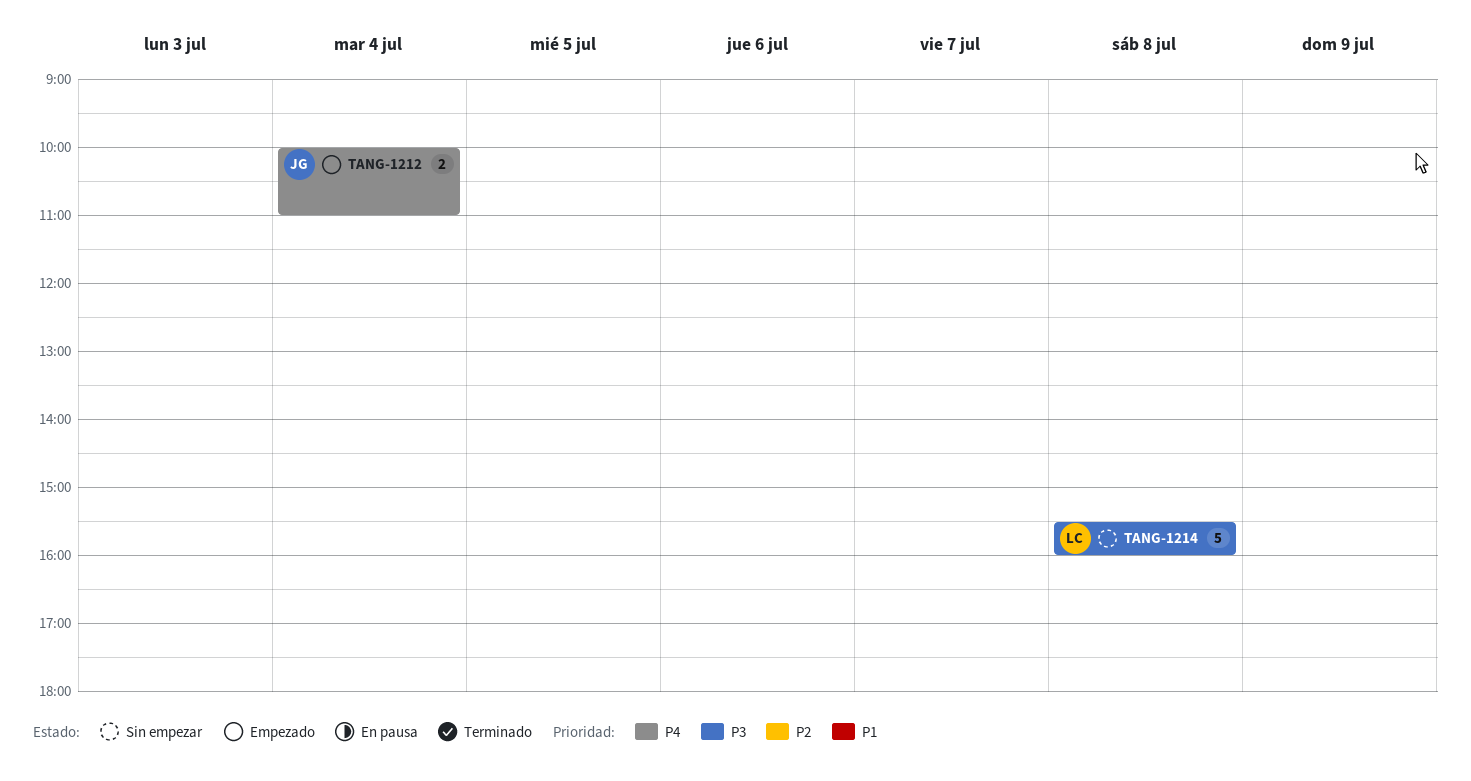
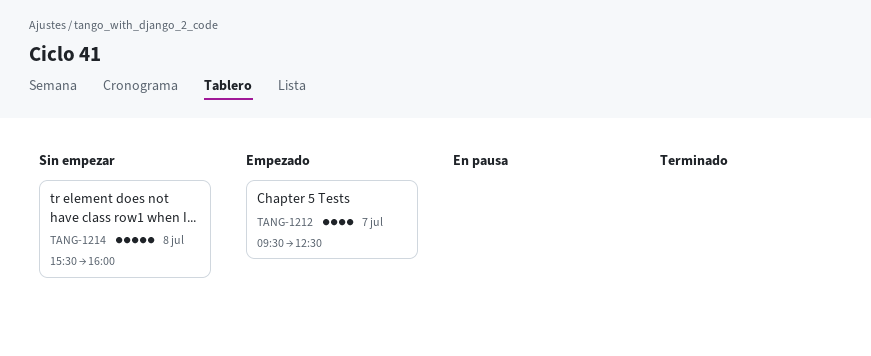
TANG-1212, estimate: 2 -> 4
TANG-1212, day: Jul 4 -> Jul 7
TANG-1212, begins: 10:00 -> 09:30
TANG-1212, ends: 11:00 -> 12:30

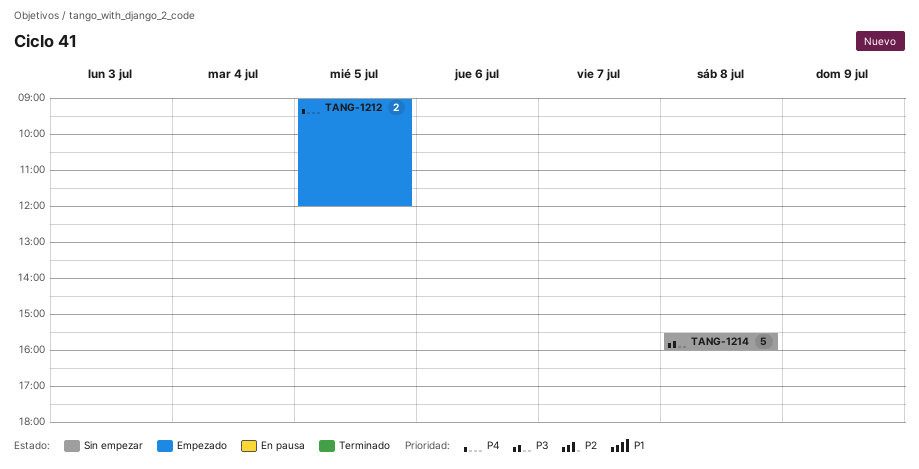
TANG-1212, estimate: 4 -> 2
TANG-1212, day: Jul 7 -> Jul 5
TANG-1212, begins: 09:30 -> 09:00
TANG-1212, ends: 12:30 -> 12:00

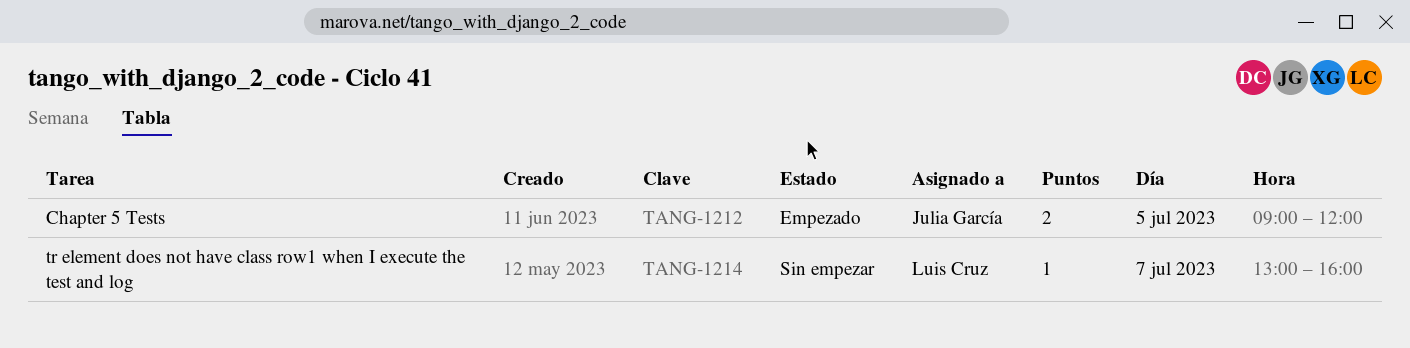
TANG-1214, estimate: 5 -> 1
TANG-1214, day: Jul 8 -> Jul 7
TANG-1214, begins: 15:30 -> 13:00

